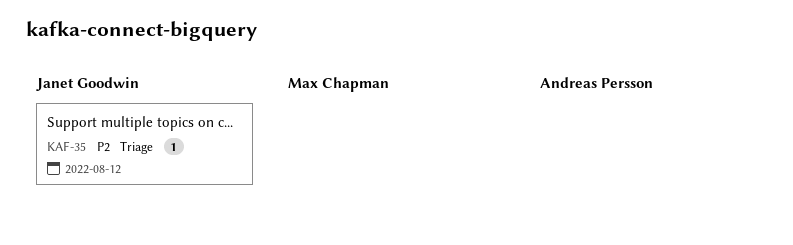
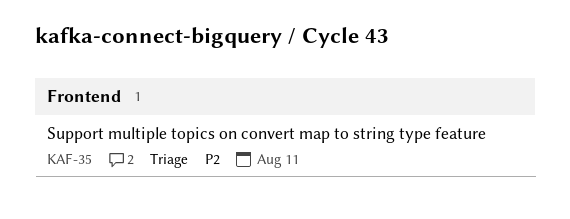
KAF-35, due: Aug 12 -> Aug 11

